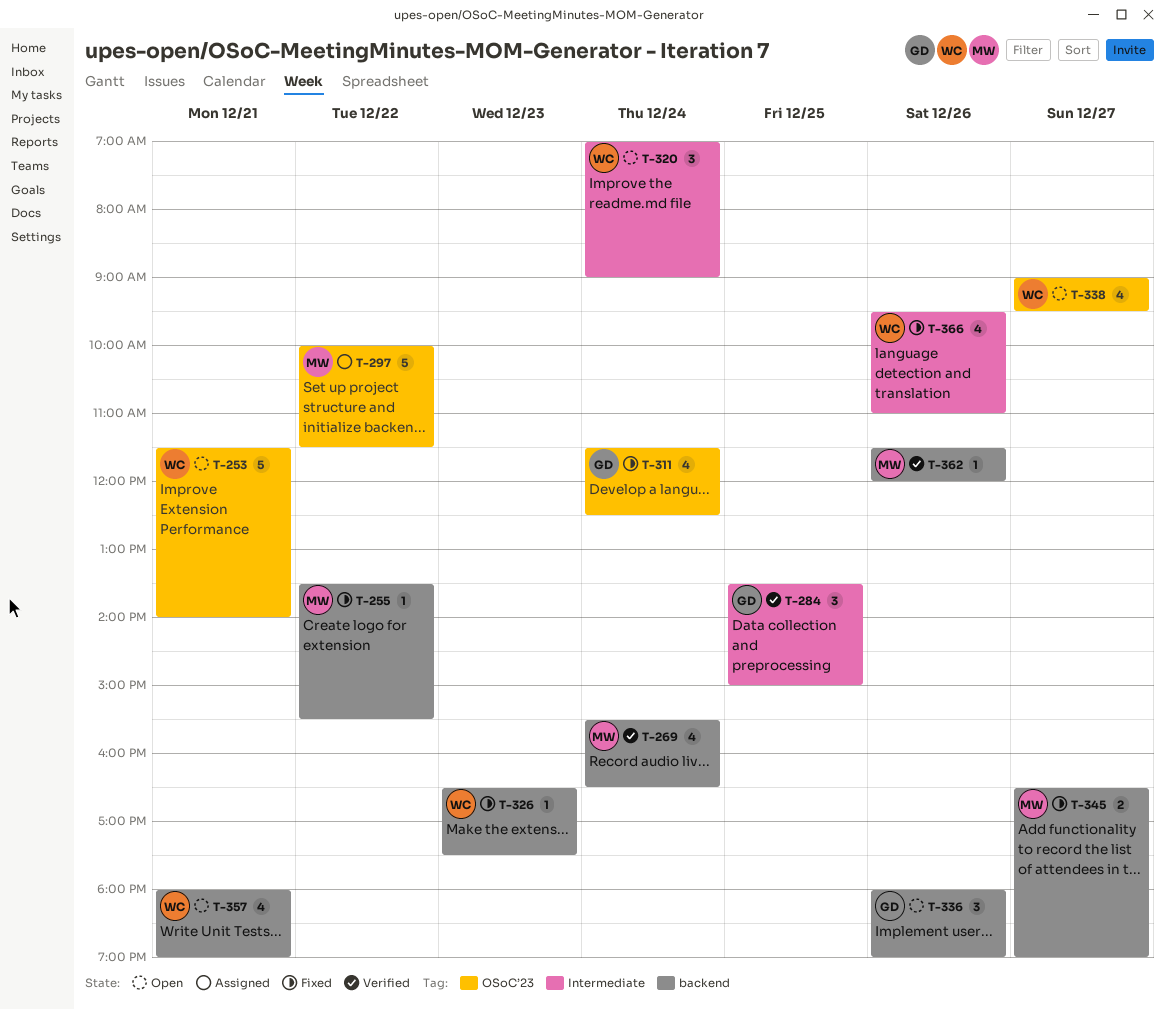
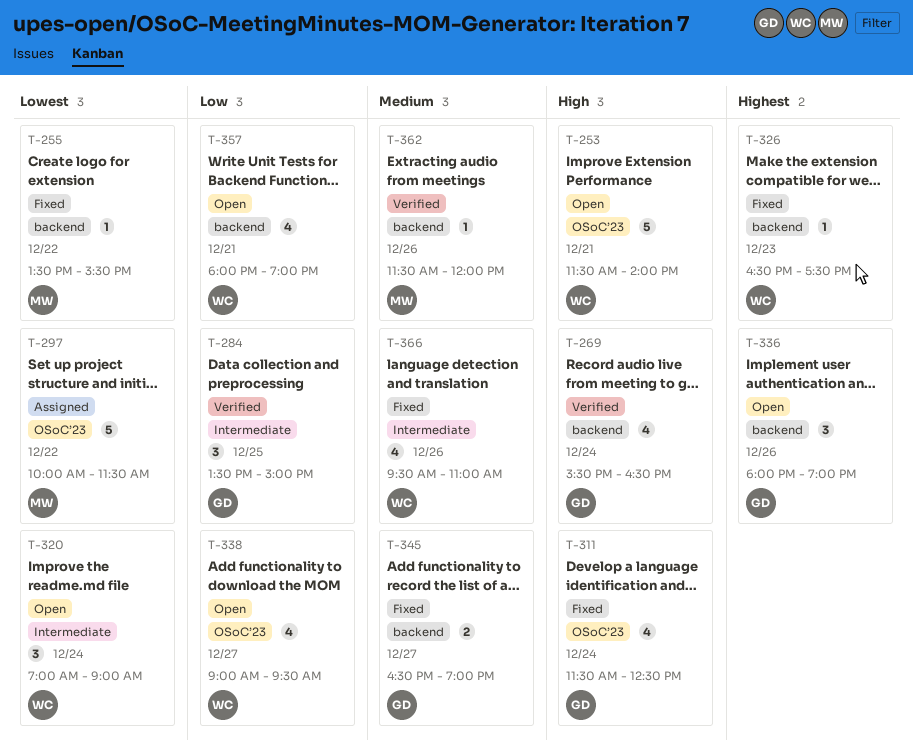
T-269, owner: MW -> GD
T-345, owner: MW -> GD

